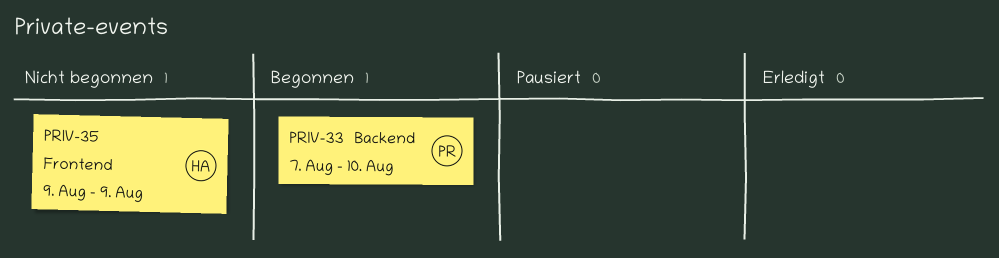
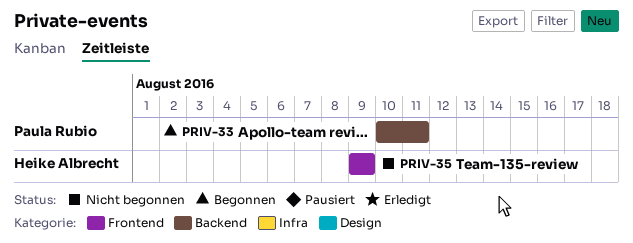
PRIV-33, start: Aug 7 -> Aug 10
PRIV-33, due: Aug 10 -> Aug 11

